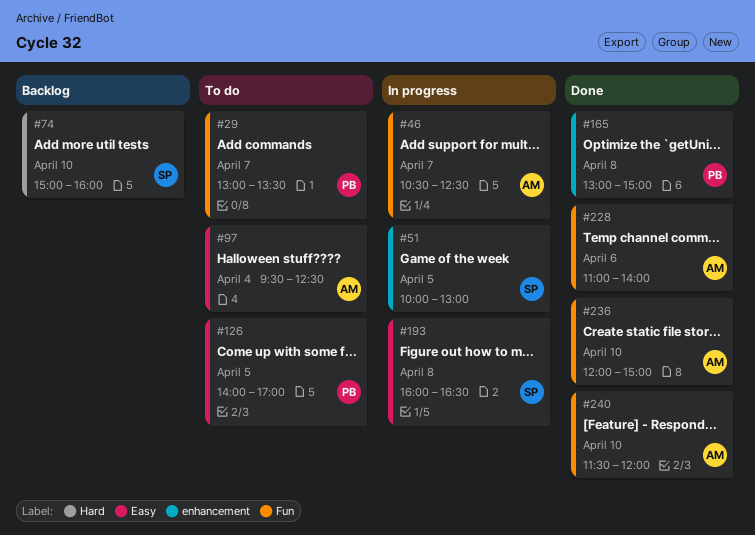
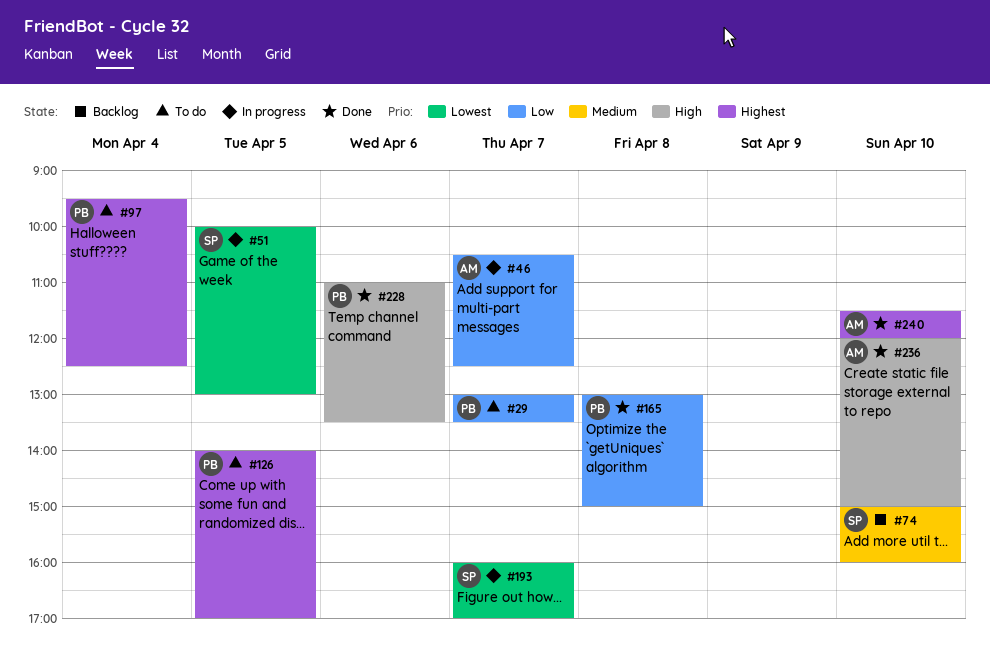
#97, owner: AM -> PB
#193, day: Apr 8 -> Apr 7
#193, ends: 16:30 -> 17:00
#228, owner: AM -> PB
#228, ends: 14:00 -> 13:30

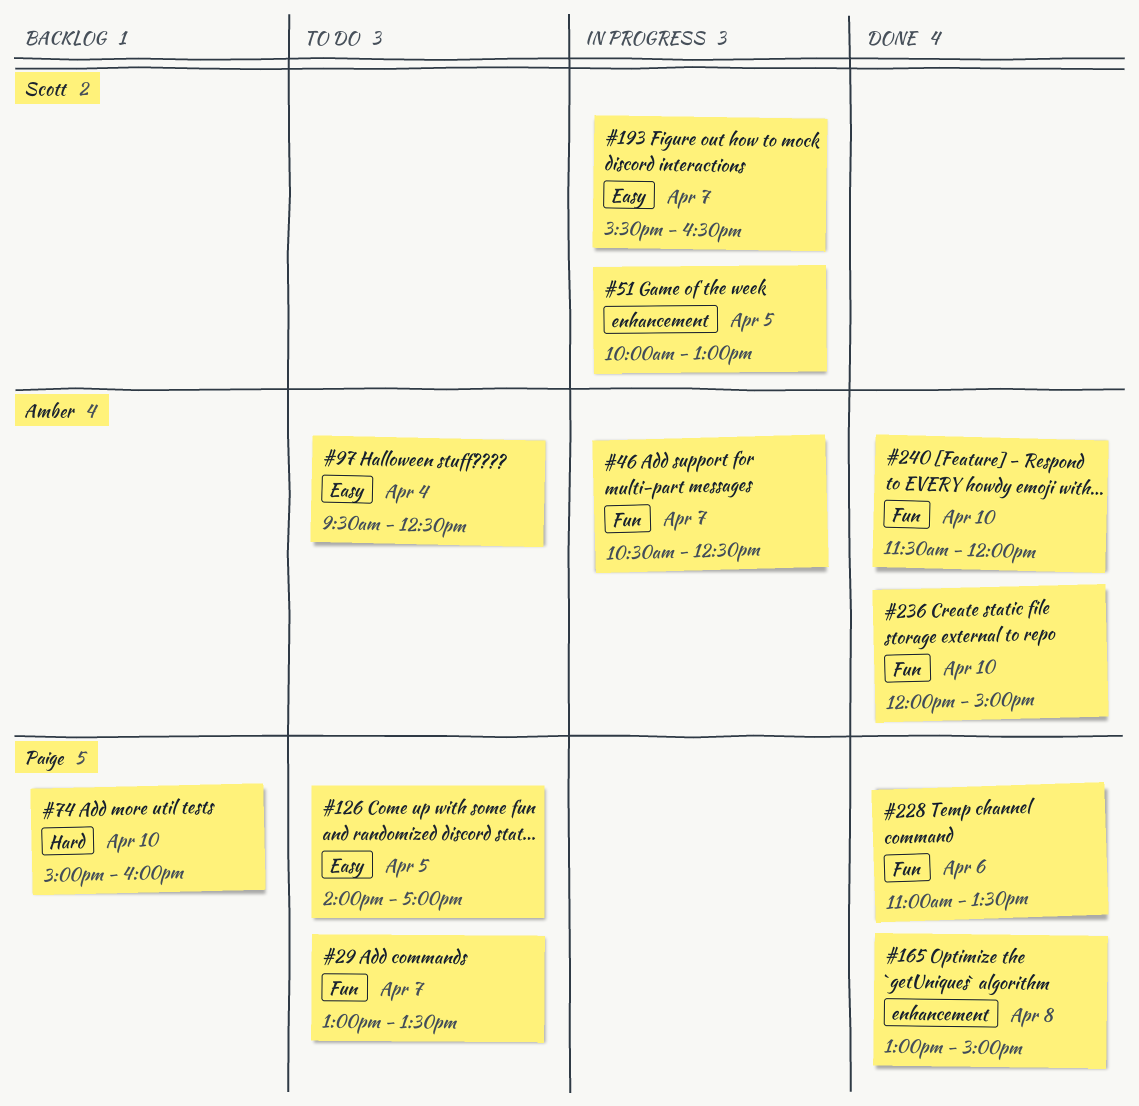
#74, owner: Scott -> Paige
#97, owner: Paige -> Amber
#193, begins: 16:00 -> 15:30
#193, ends: 17:00 -> 16:30

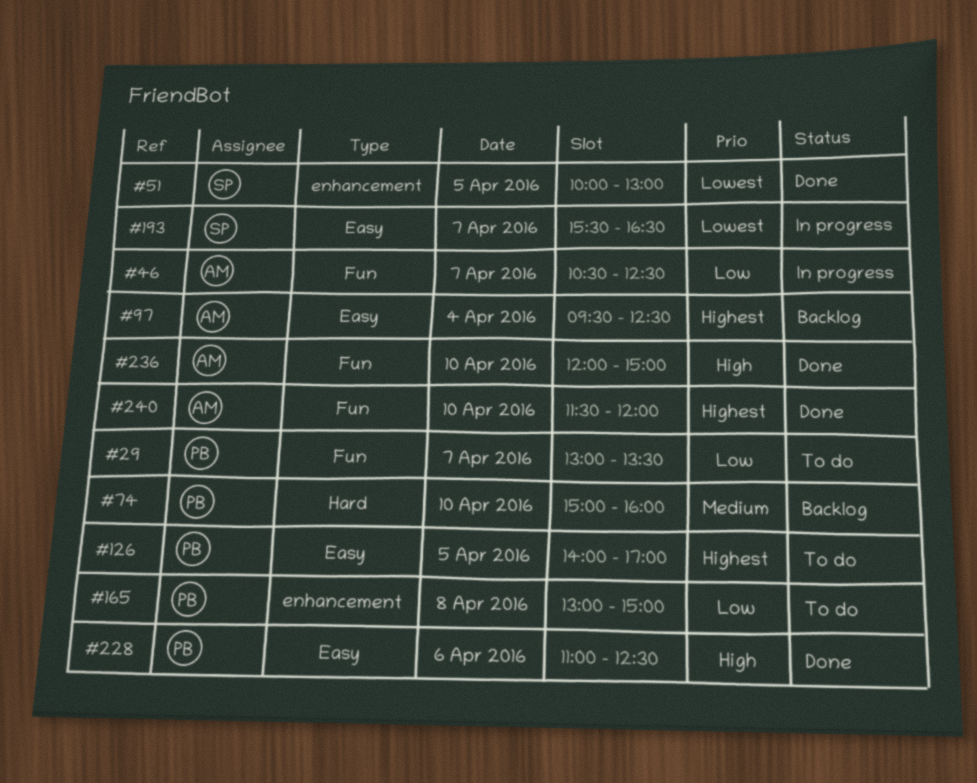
#51, status: In progress -> Done
#97, status: To do -> Backlog
#165, status: Done -> To do
#228, label: Fun -> Easy
#228, ends: 13:30 -> 12:30

